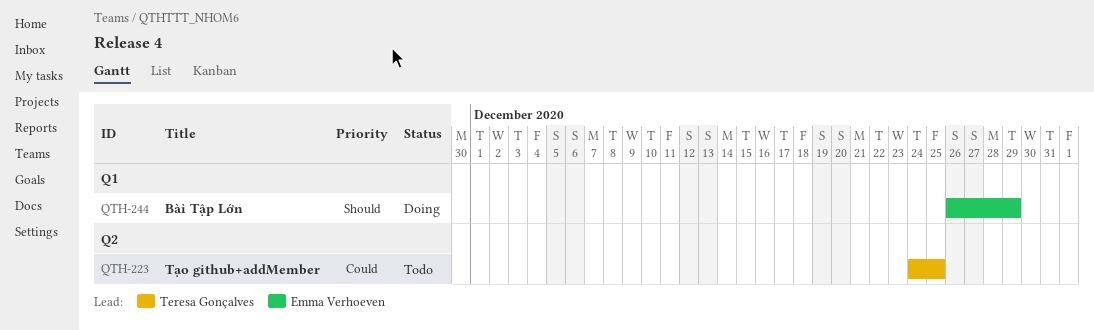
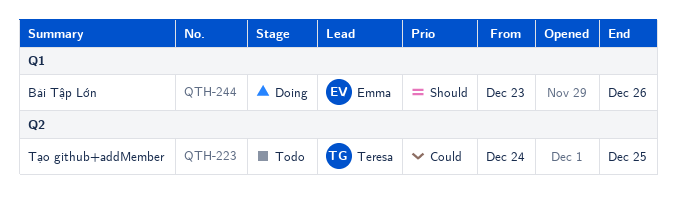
QTH-244, start: Dec 26 -> Dec 23
QTH-244, due: Dec 29 -> Dec 26

